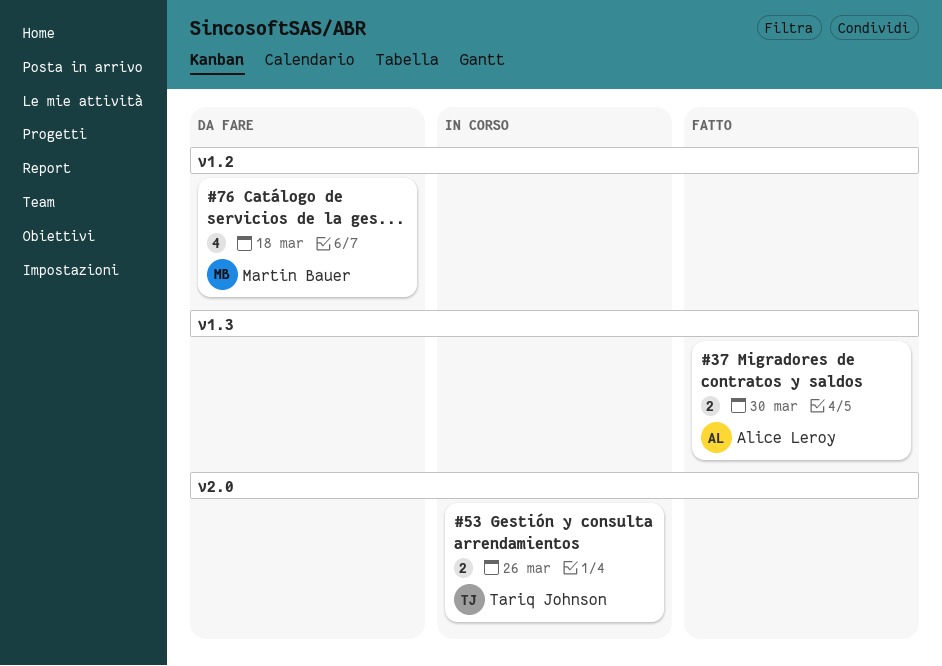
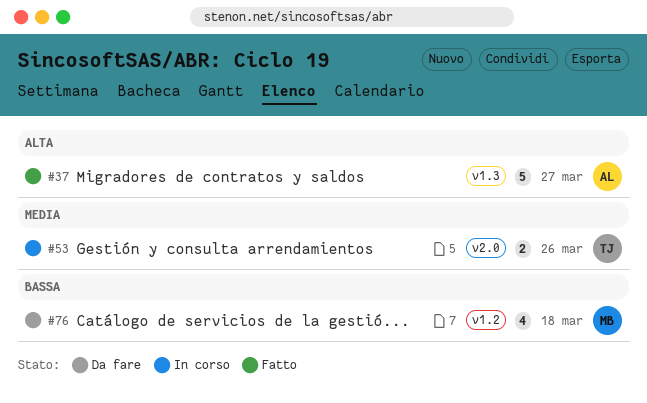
#37, estimate: 2 -> 5
#37, due: Mar 30 -> Mar 27

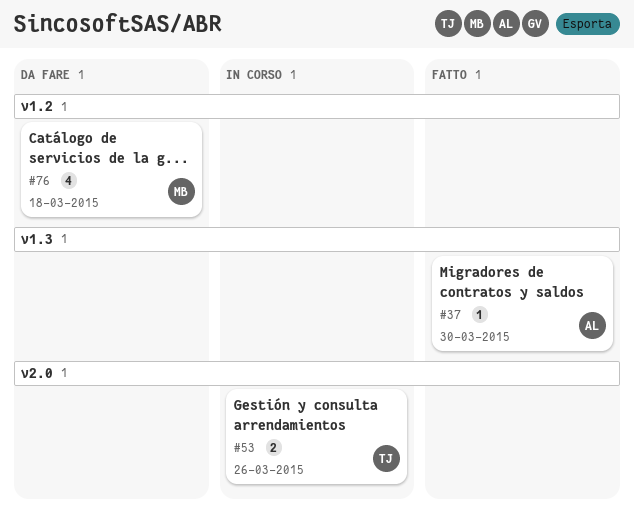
#37, estimate: 5 -> 1
#37, due: Mar 27 -> Mar 30

